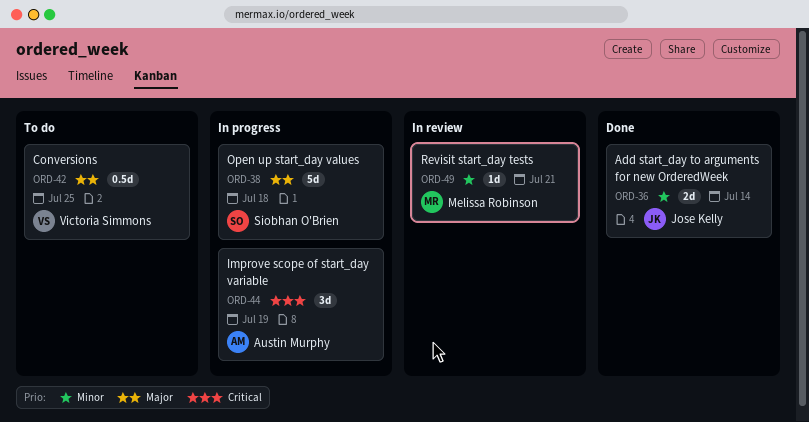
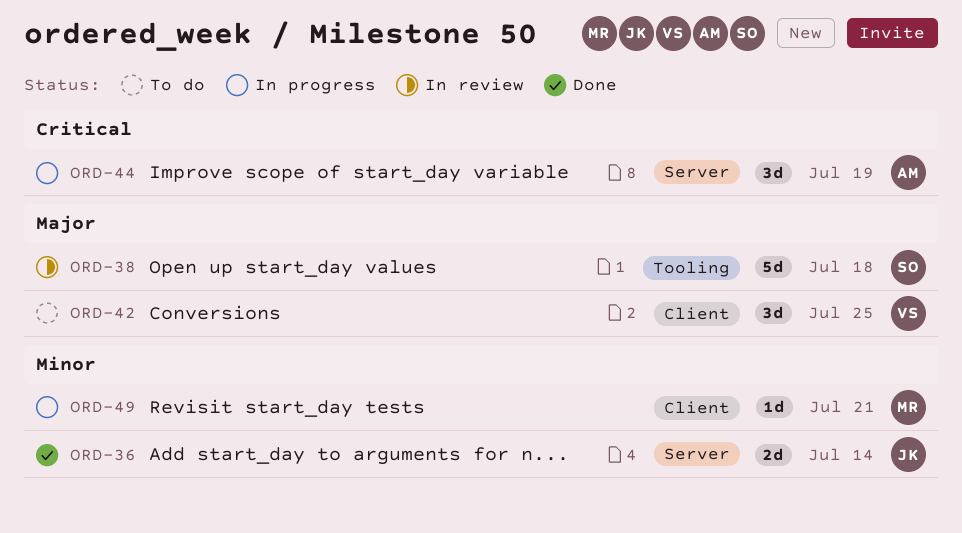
ORD-38, status: In progress -> In review
ORD-42, estimate: 0.5d -> 3d
ORD-49, status: In review -> In progress

